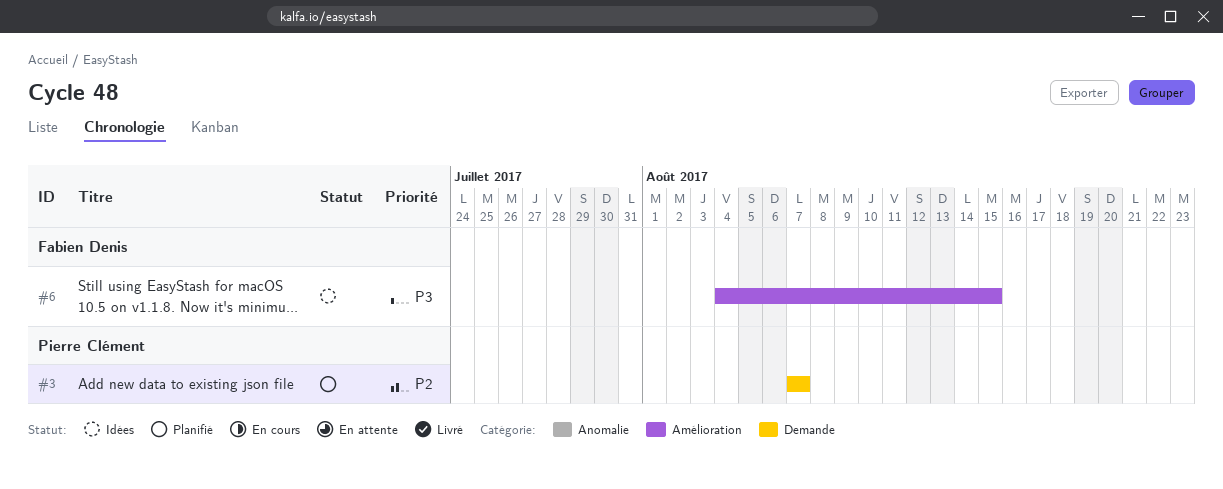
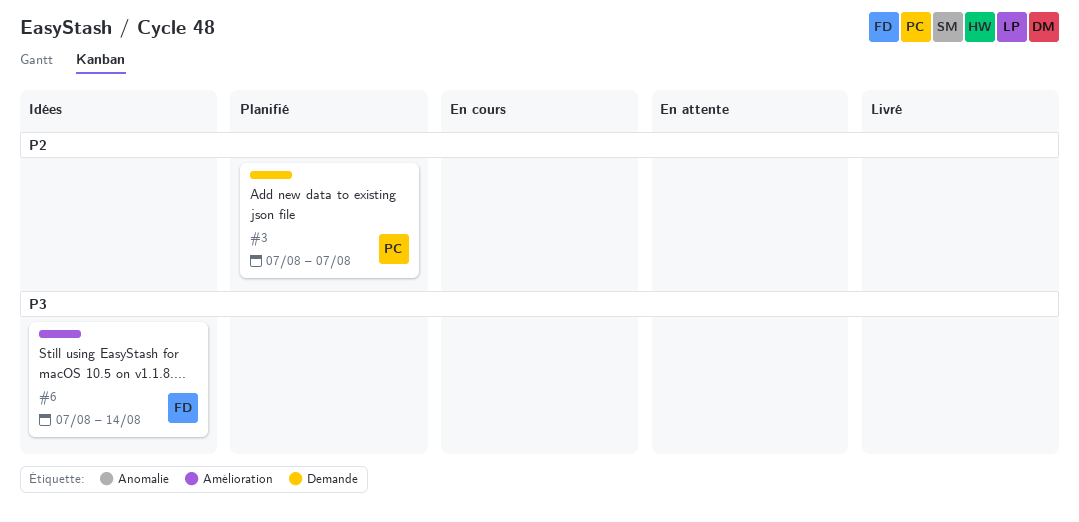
#6, start: Aug 4 -> Aug 7
#6, due: Aug 15 -> Aug 14

